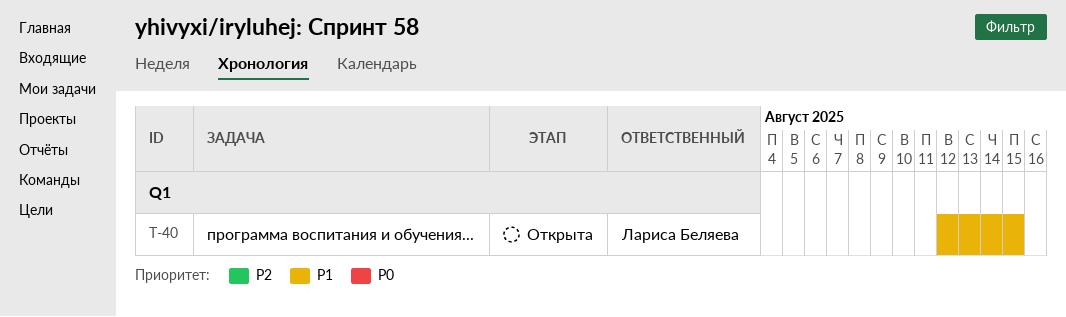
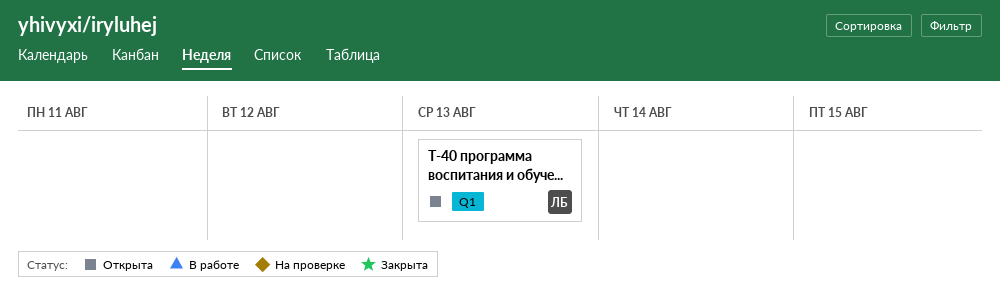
T-40, due: Aug 15 -> Aug 13

